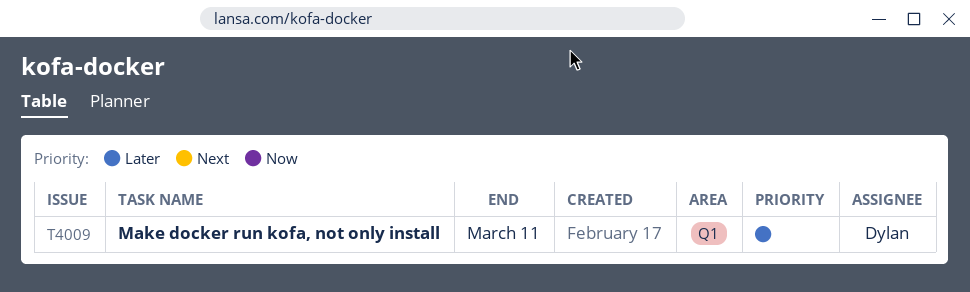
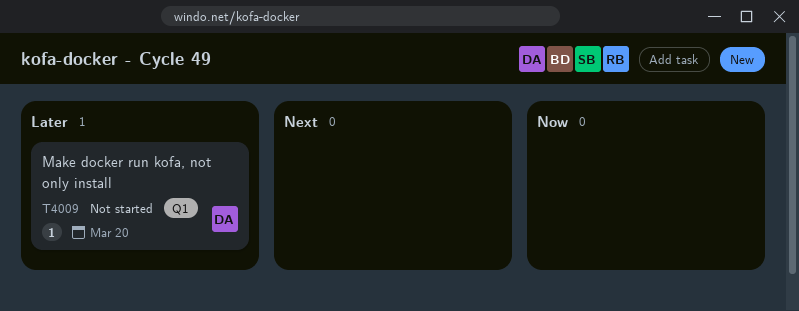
T4009, due: Mar 11 -> Mar 20

